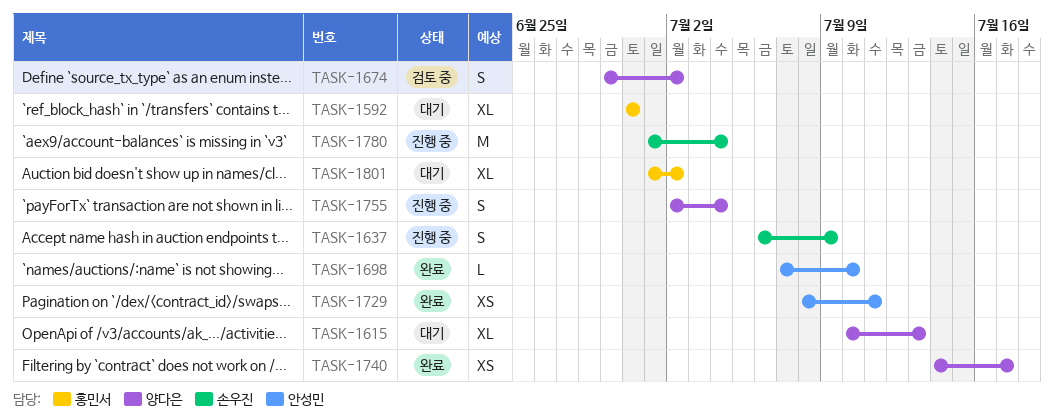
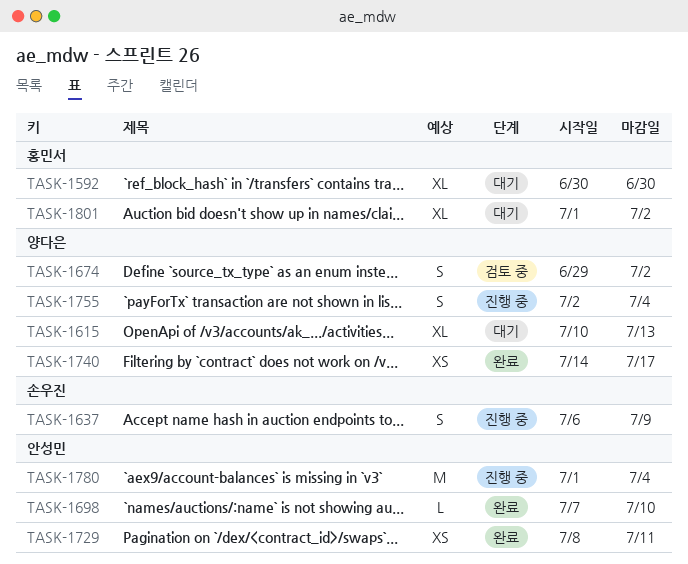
TASK-1780, owner: 손우진 -> 안성민

